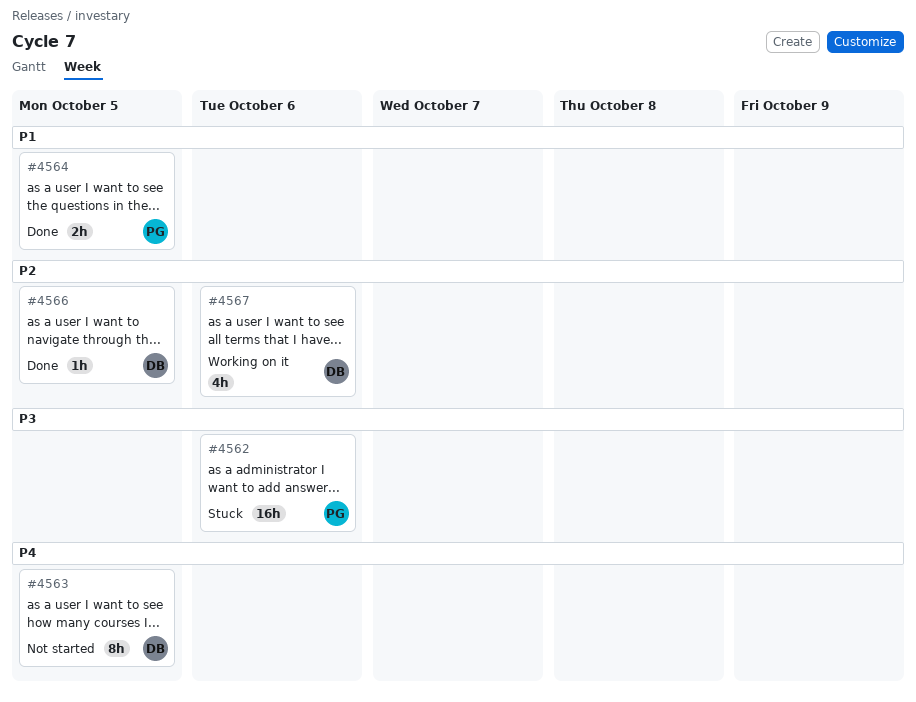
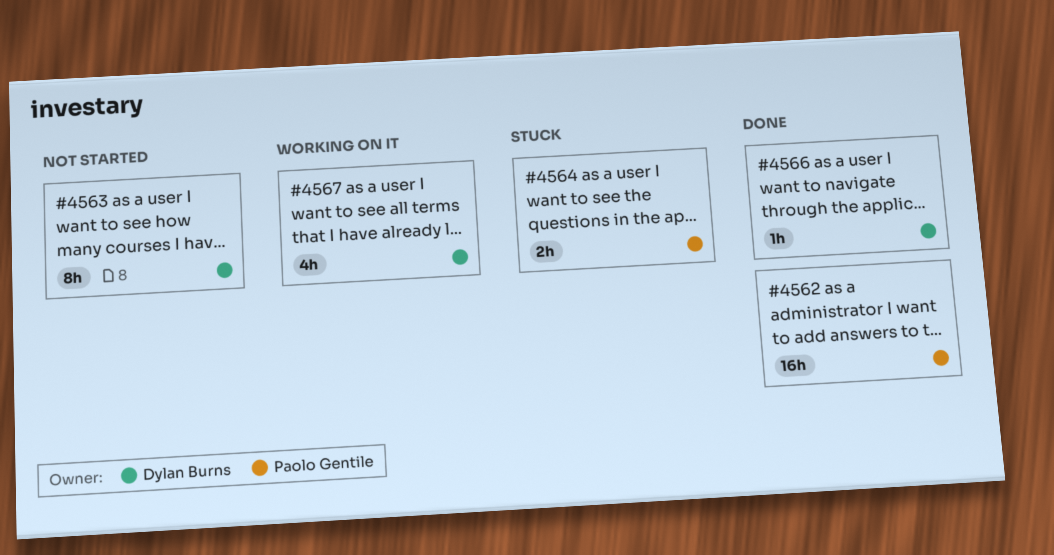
#4562, status: Stuck -> Done
#4564, status: Done -> Stuck

